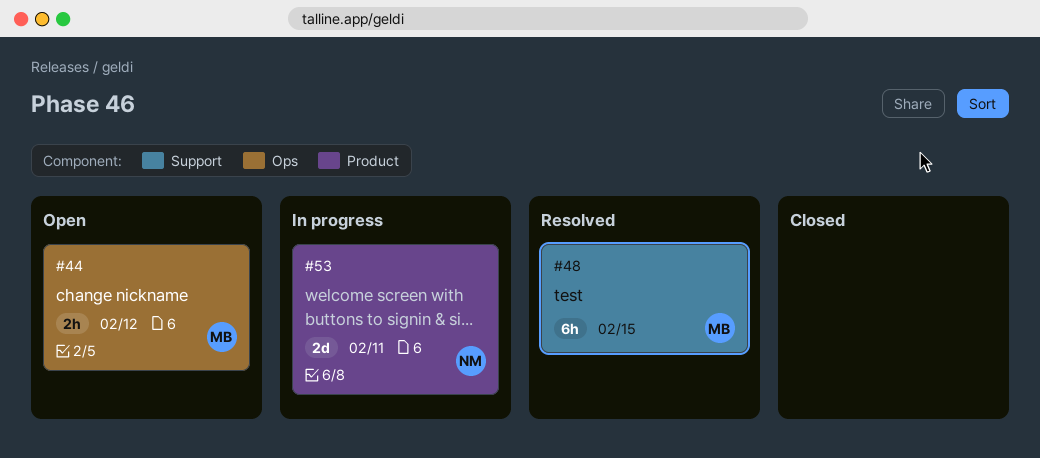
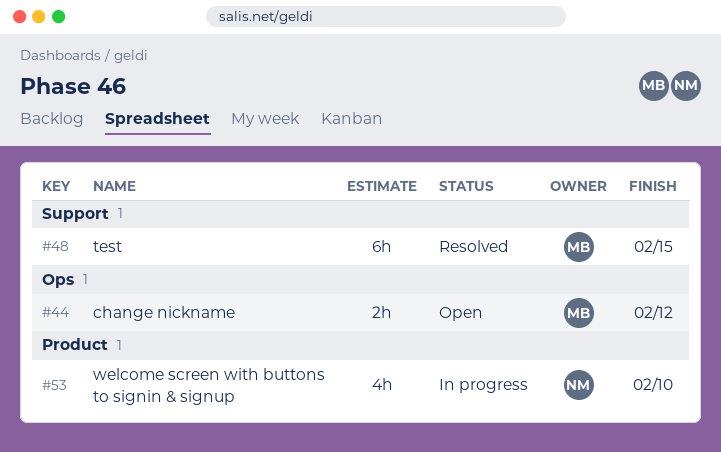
#53, estimate: 2d -> 4h
#53, due: Feb 11 -> Feb 10

